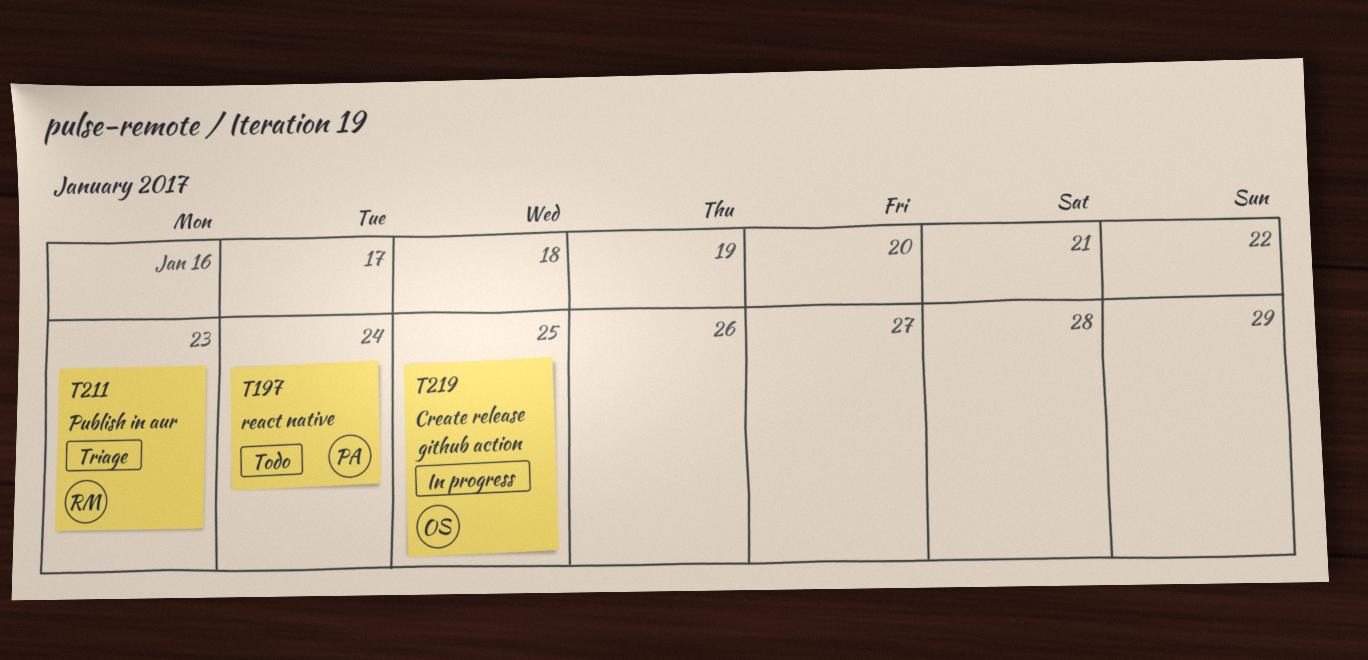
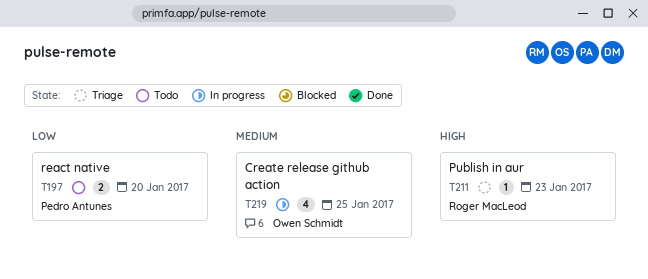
T197, due: Jan 24 -> Jan 20

